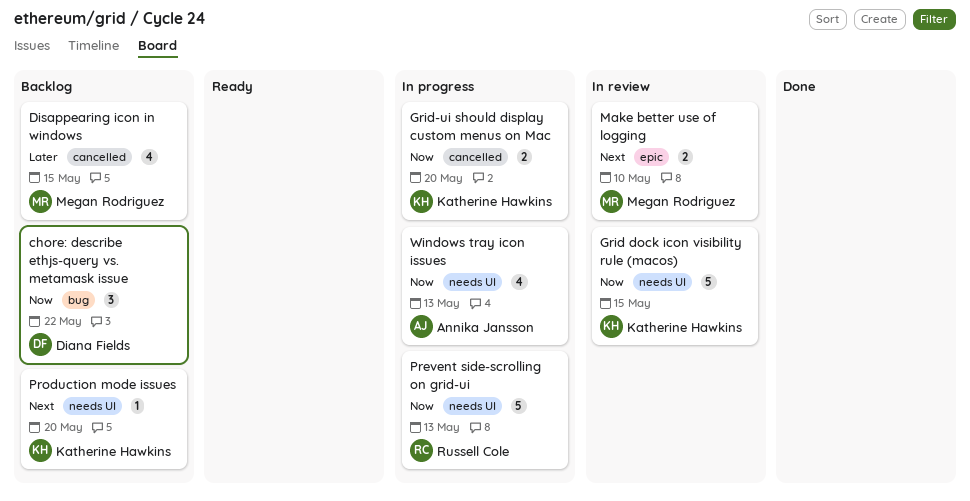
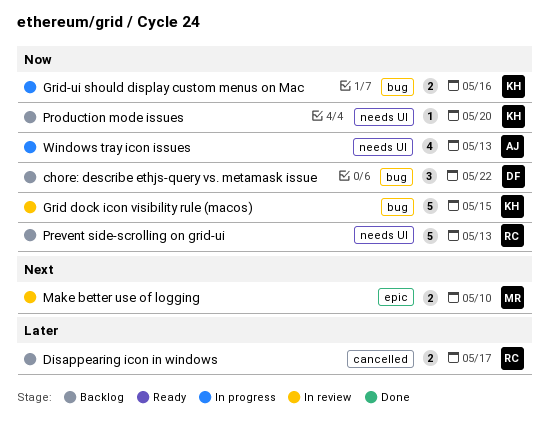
Disappearing icon in windows, owner: Megan Rodriguez -> Russell Cole
Disappearing icon in windows, estimate: 4 -> 2
Disappearing icon in windows, due: May 15 -> May 17
Grid dock icon visibility rule (macos), label: needs UI -> bug
Grid-ui should display custom menus on Mac, label: cancelled -> bug
Grid-ui should display custom menus on Mac, due: May 20 -> May 16
Prevent side-scrolling on grid-ui, status: In progress -> Backlog
Production mode issues, priority: Next -> Now

